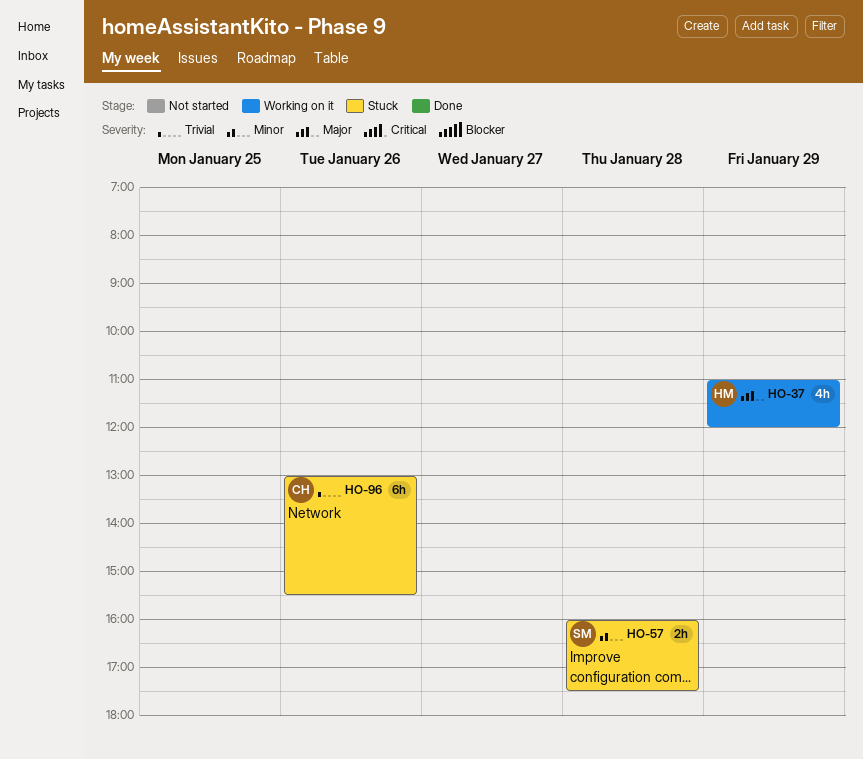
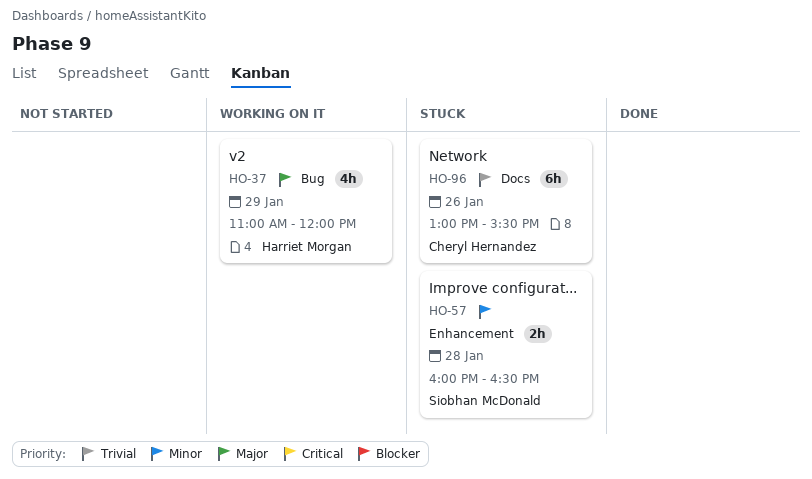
HO-57, ends: 17:30 -> 16:30

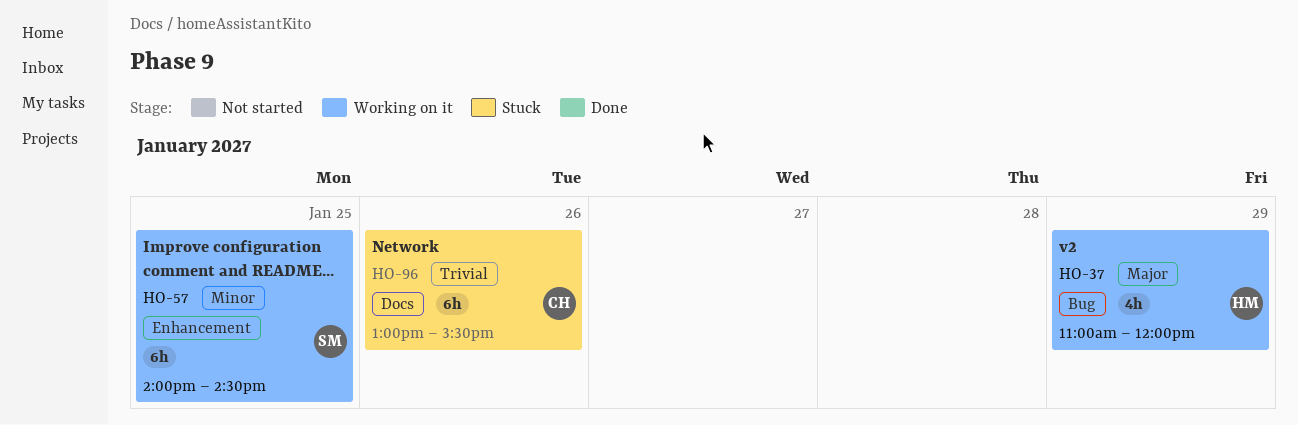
HO-57, status: Stuck -> Working on it
HO-57, estimate: 2h -> 6h
HO-57, day: Jan 28 -> Jan 25
HO-57, begins: 16:00 -> 14:00
HO-57, ends: 16:30 -> 14:30

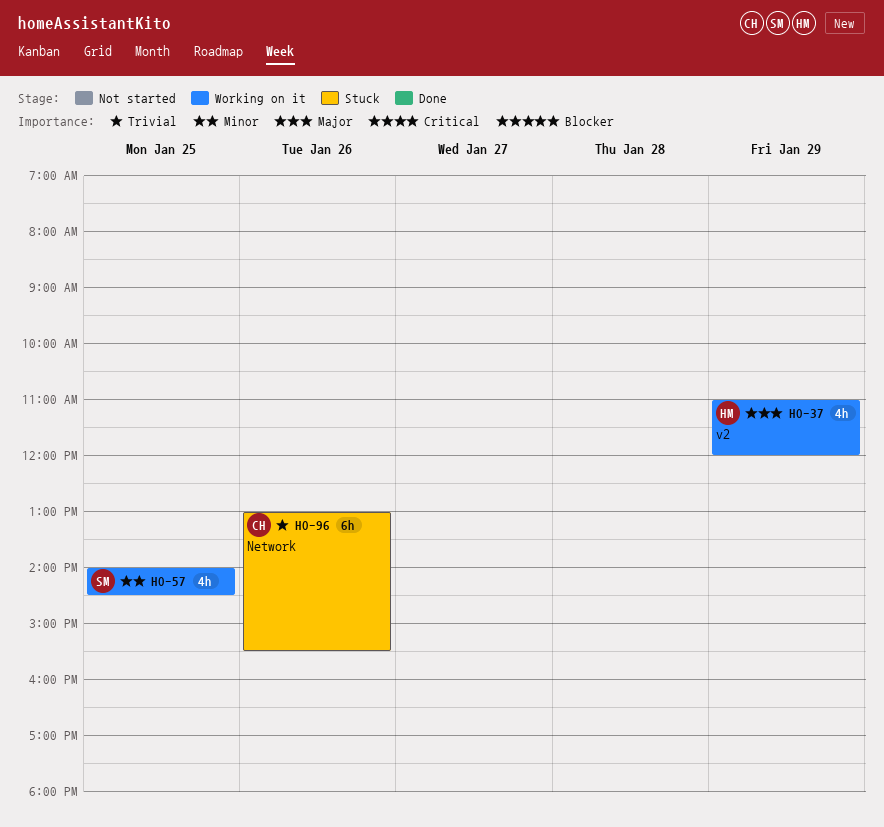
HO-57, estimate: 6h -> 4h

